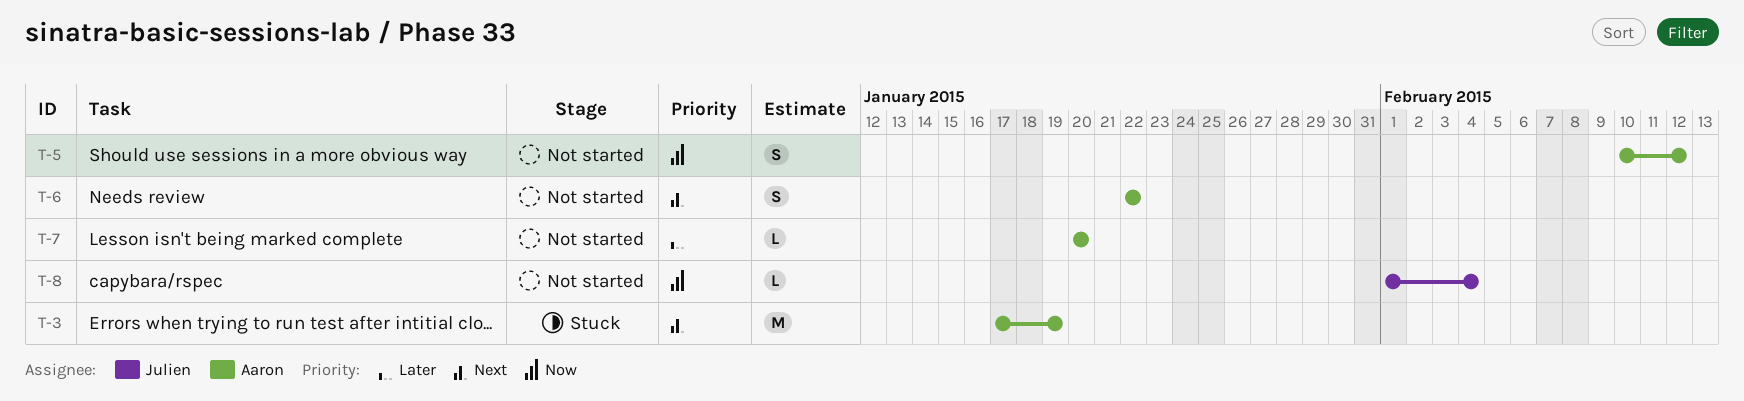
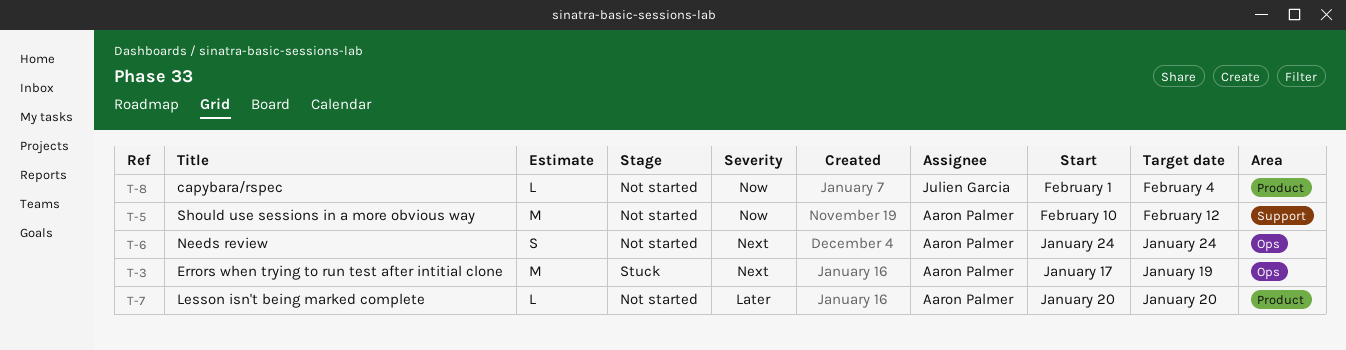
T-5, estimate: S -> M
T-6, start: Jan 22 -> Jan 24
T-6, due: Jan 22 -> Jan 24

